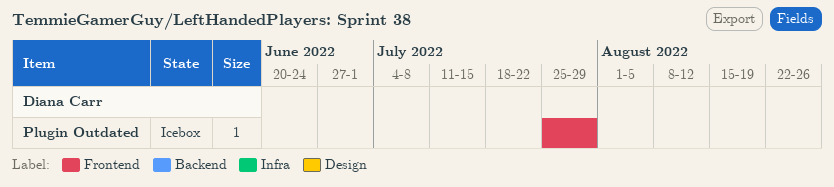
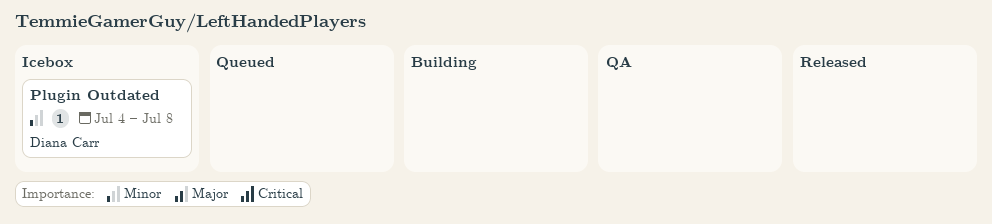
Plugin Outdated, start: Jul 25 -> Jul 4
Plugin Outdated, due: Jul 29 -> Jul 8

